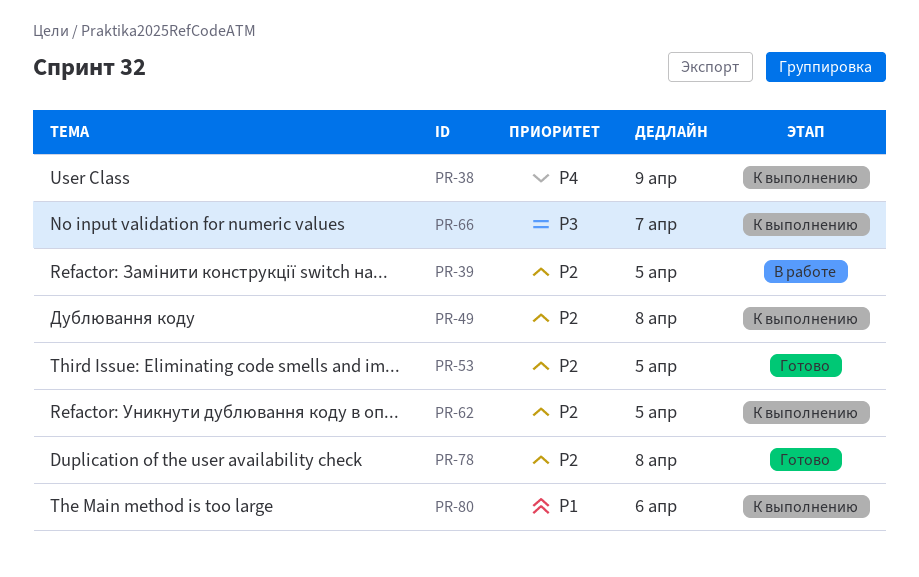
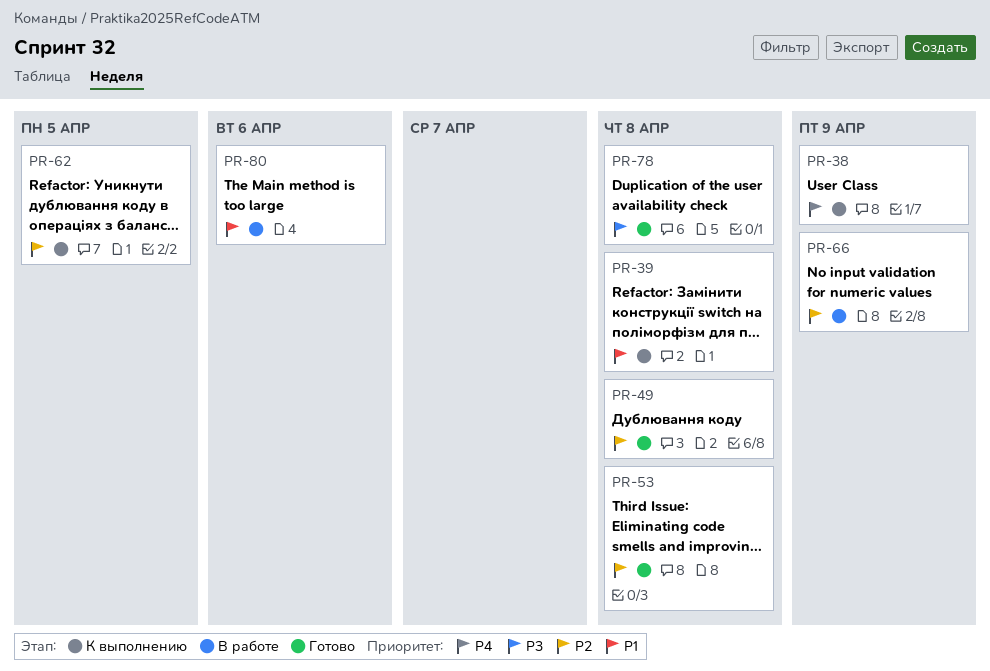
PR-39, status: В работе -> К выполнению
PR-39, priority: P2 -> P1
PR-39, due: Apr 5 -> Apr 8
PR-49, status: К выполнению -> Готово
PR-53, due: Apr 5 -> Apr 8
PR-66, status: К выполнению -> В работе
PR-66, priority: P3 -> P2
PR-66, due: Apr 7 -> Apr 9
PR-78, priority: P2 -> P3
PR-80, status: К выполнению -> В работе

